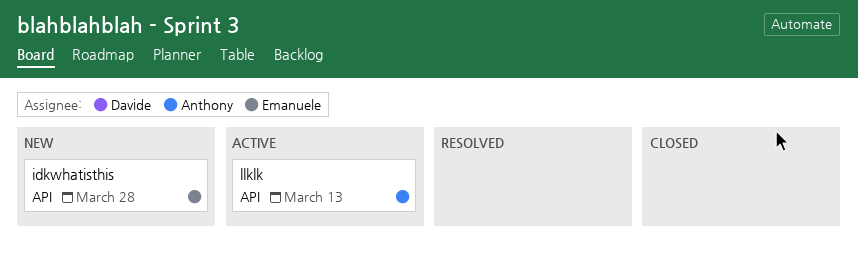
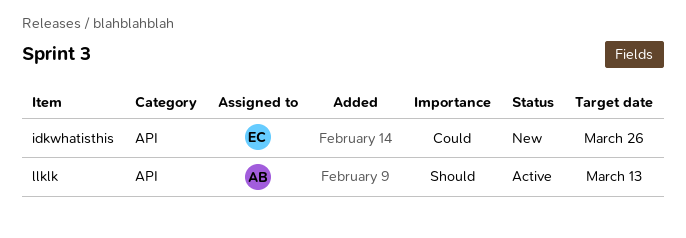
idkwhatisthis, due: Mar 28 -> Mar 26

